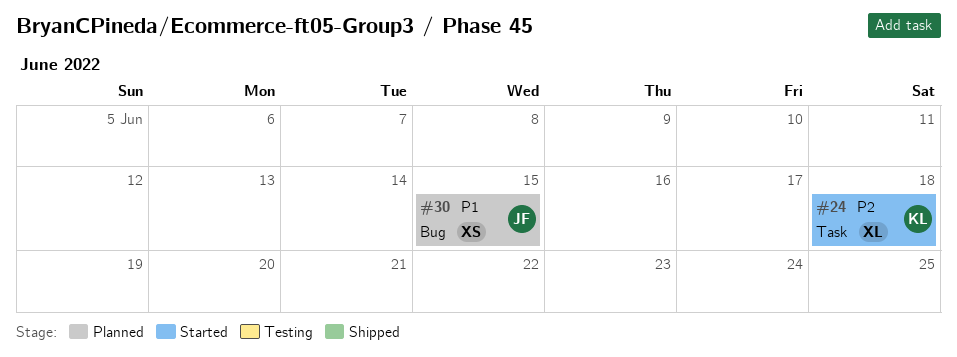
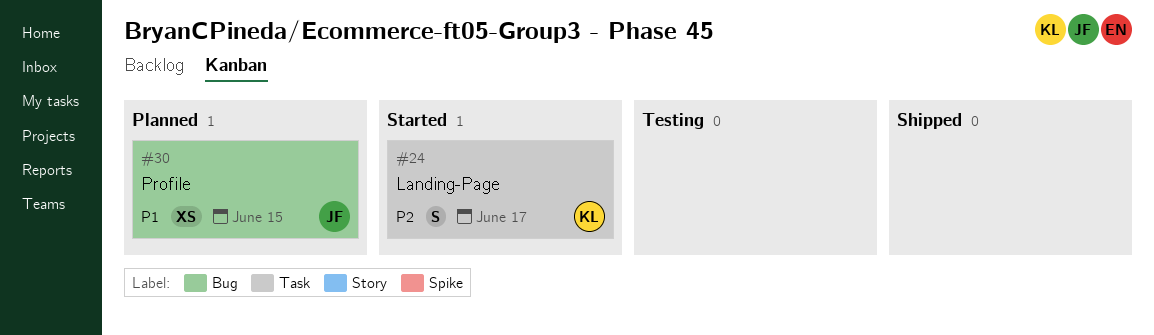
#24, estimate: XL -> S
#24, due: Jun 18 -> Jun 17

